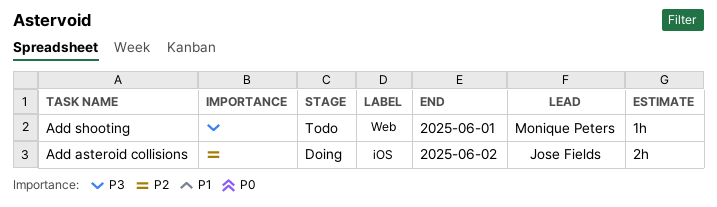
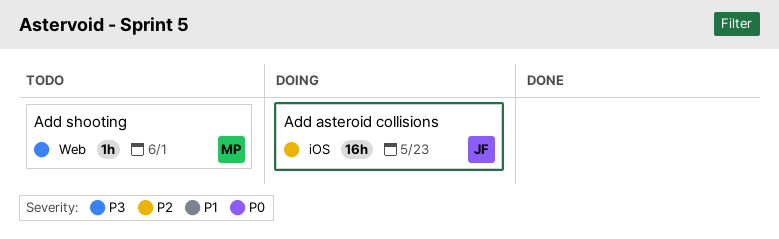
Add asteroid collisions, estimate: 2h -> 16h
Add asteroid collisions, due: Jun 2 -> May 23

